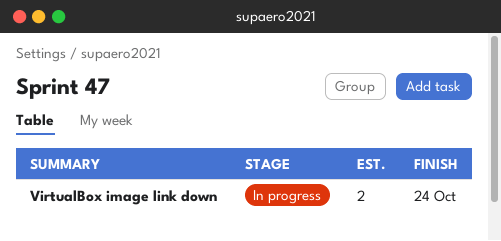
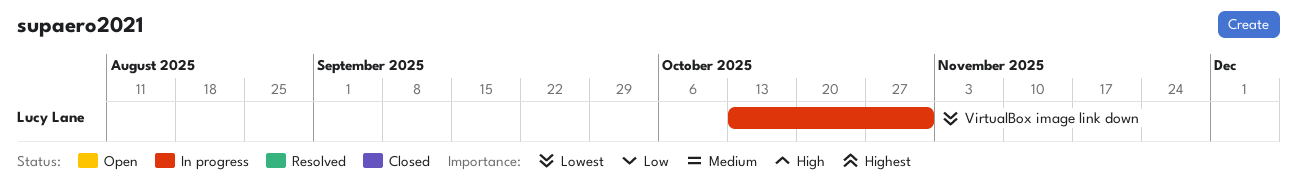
VirtualBox image link down, due: Oct 24 -> Oct 31

